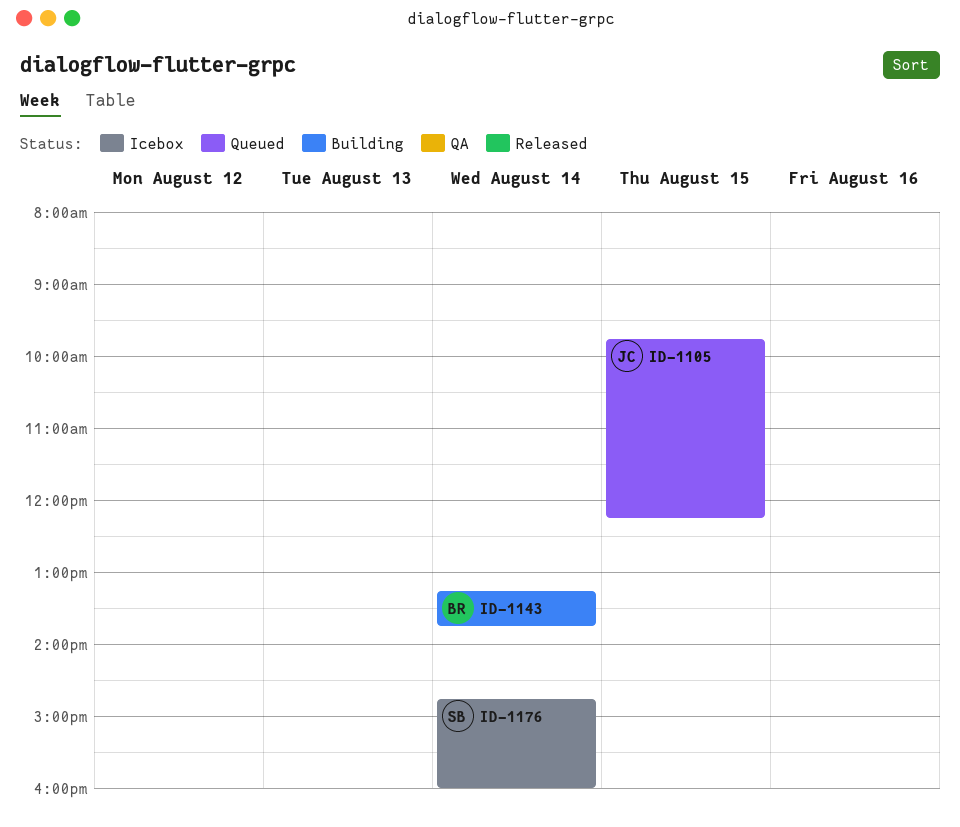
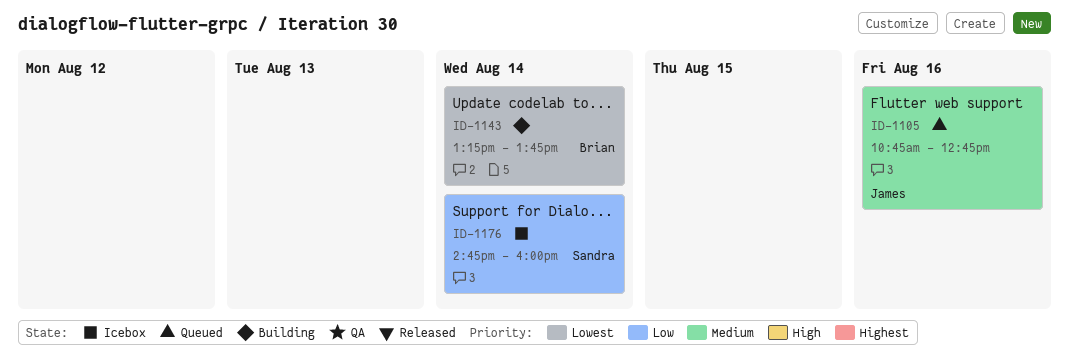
ID-1105, day: Aug 15 -> Aug 16
ID-1105, begins: 09:45 -> 10:45
ID-1105, ends: 12:15 -> 12:45

